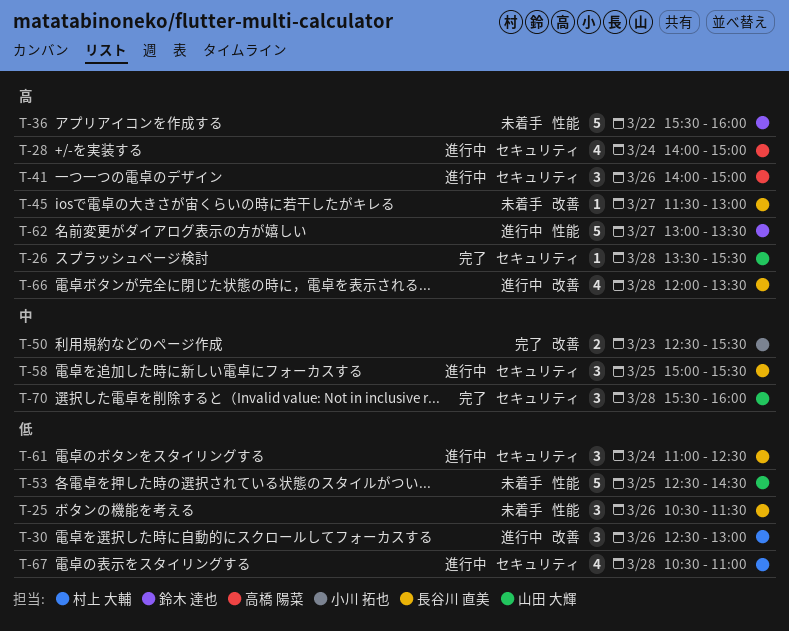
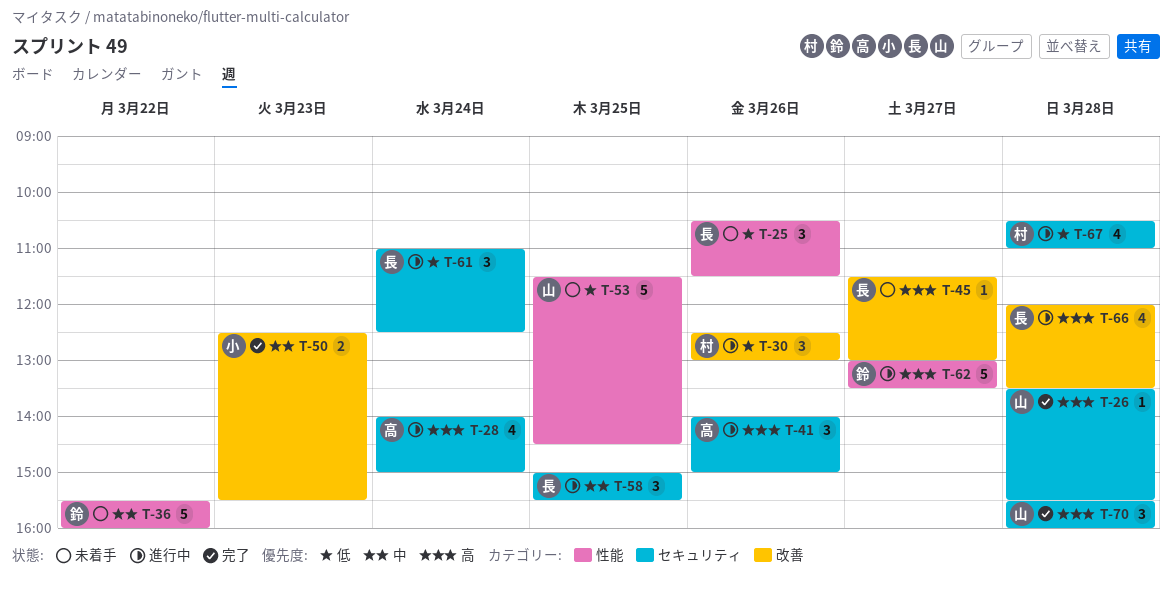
T-36, priority: 高 -> 中
T-53, begins: 12:30 -> 11:30
T-70, priority: 中 -> 高

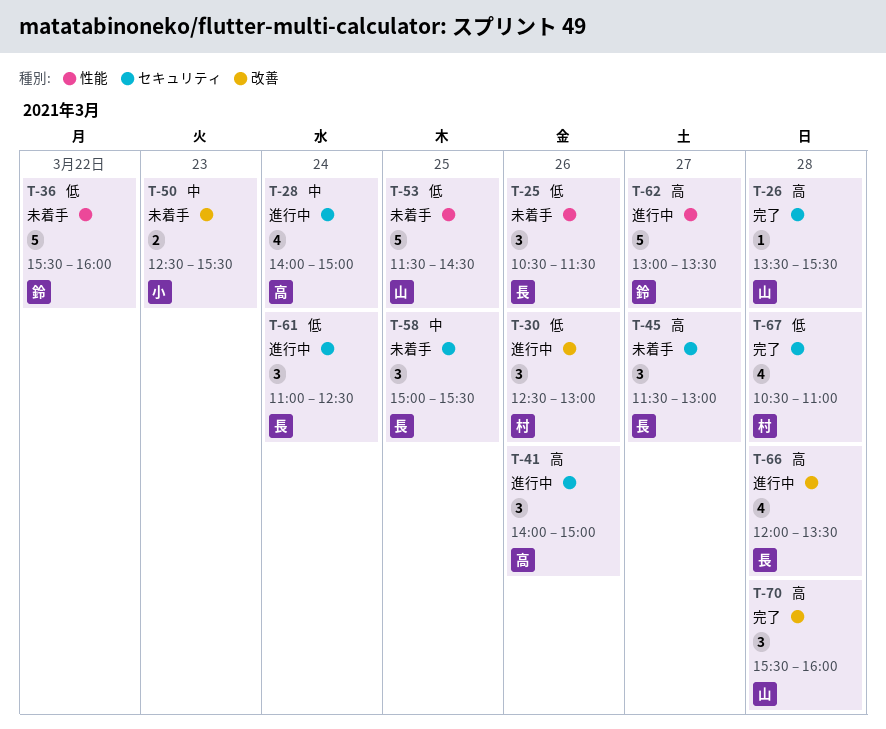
T-28, priority: 高 -> 中
T-36, priority: 中 -> 低
T-45, label: 改善 -> セキュリティ
T-45, estimate: 1 -> 3
T-50, status: 完了 -> 未着手
T-58, status: 進行中 -> 未着手
T-67, status: 進行中 -> 完了
T-70, label: セキュリティ -> 改善

